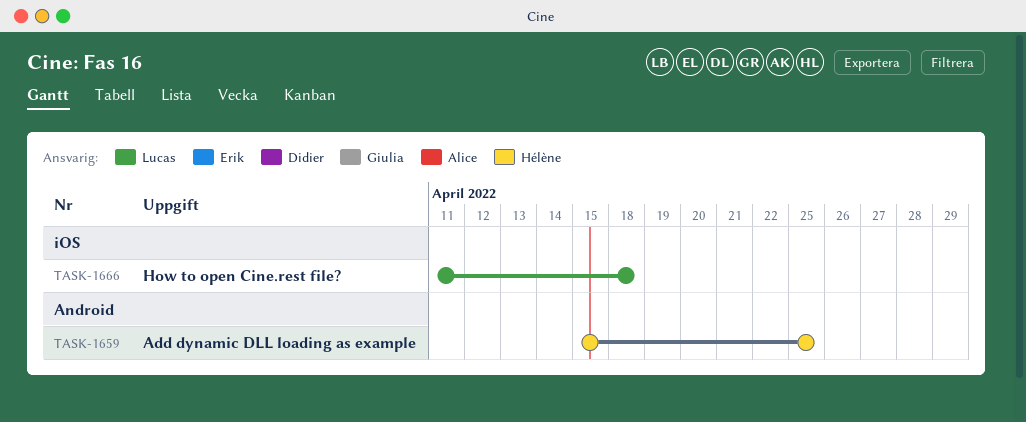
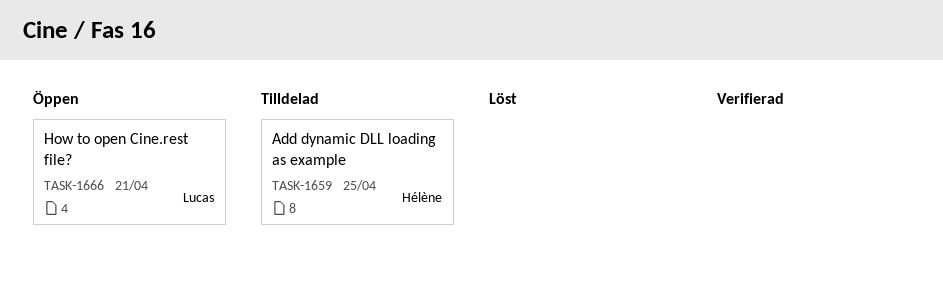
TASK-1666, due: Apr 18 -> Apr 21

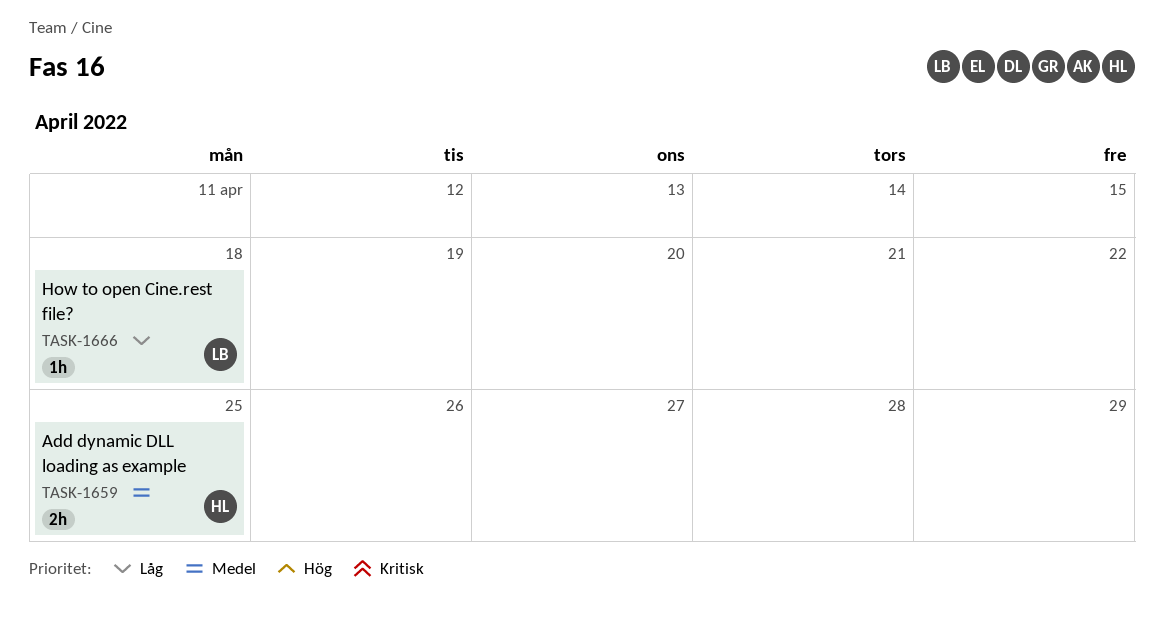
TASK-1666, due: Apr 21 -> Apr 18

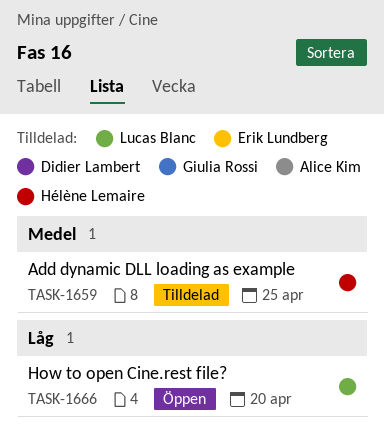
TASK-1666, due: Apr 18 -> Apr 20

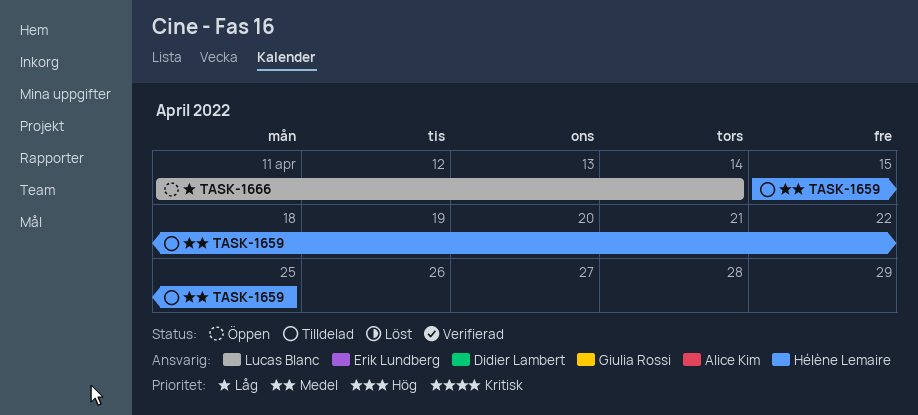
TASK-1666, due: Apr 20 -> Apr 14

